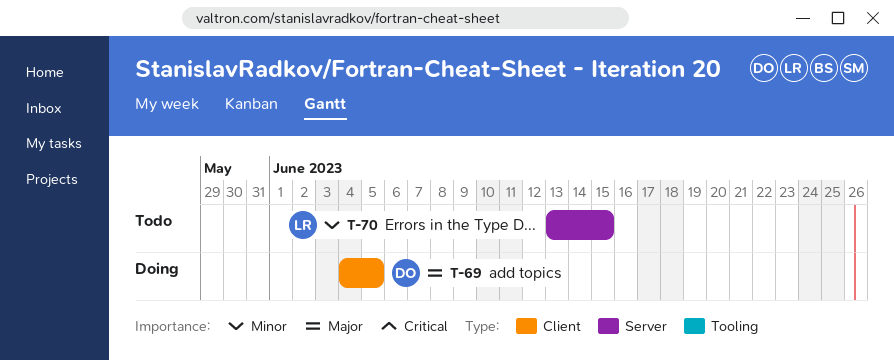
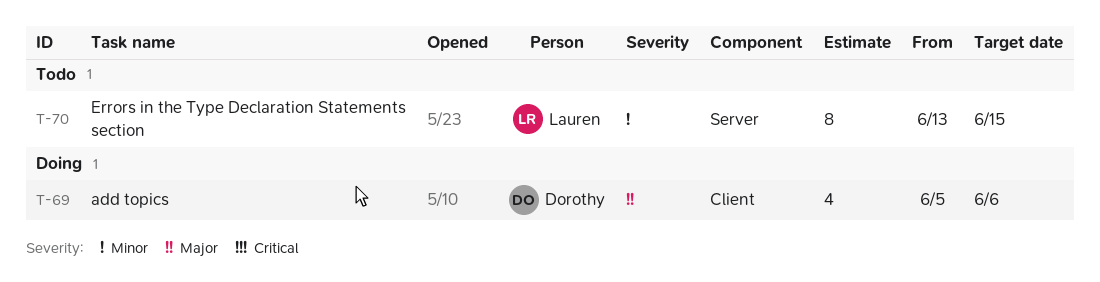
T-69, start: Jun 4 -> Jun 5
T-69, due: Jun 5 -> Jun 6

